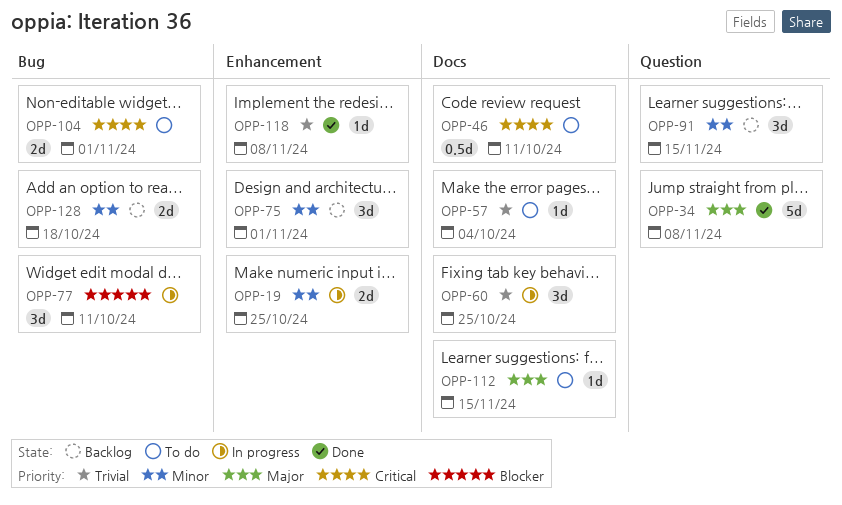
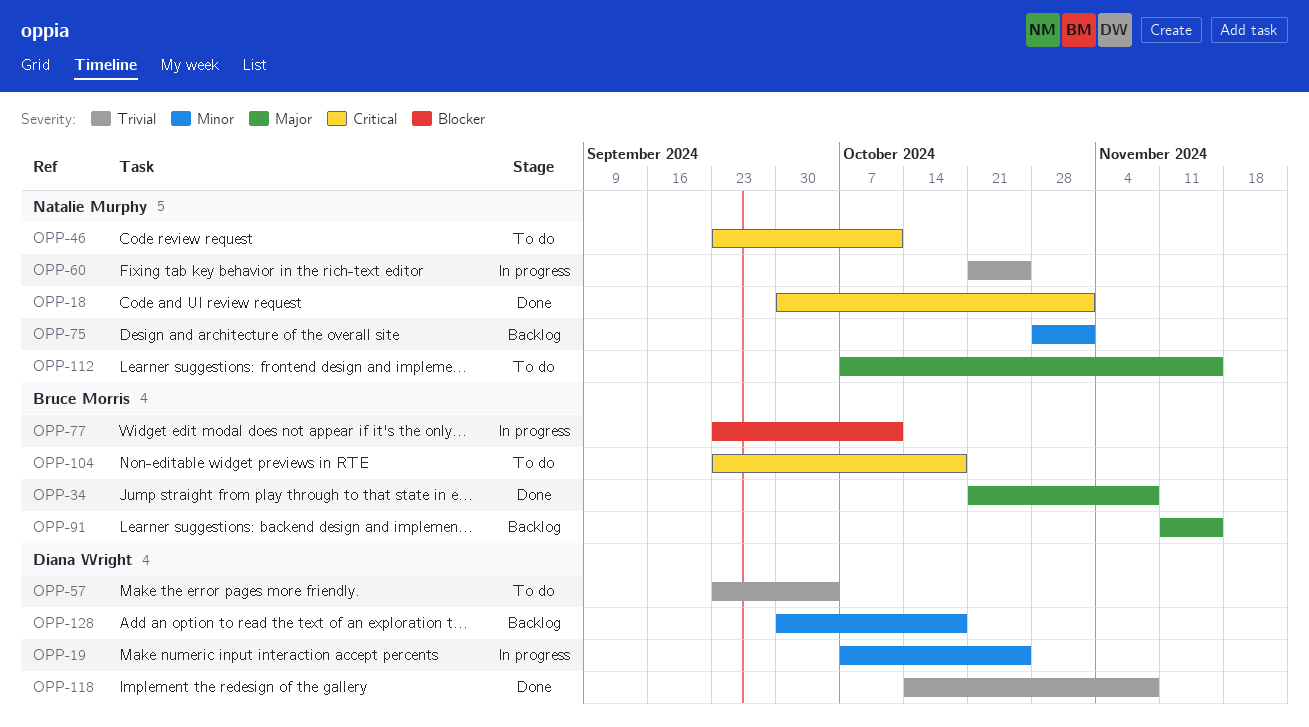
OPP-18: none -> present
OPP-91, priority: Minor -> Major
OPP-104, due: Nov 1 -> Oct 18

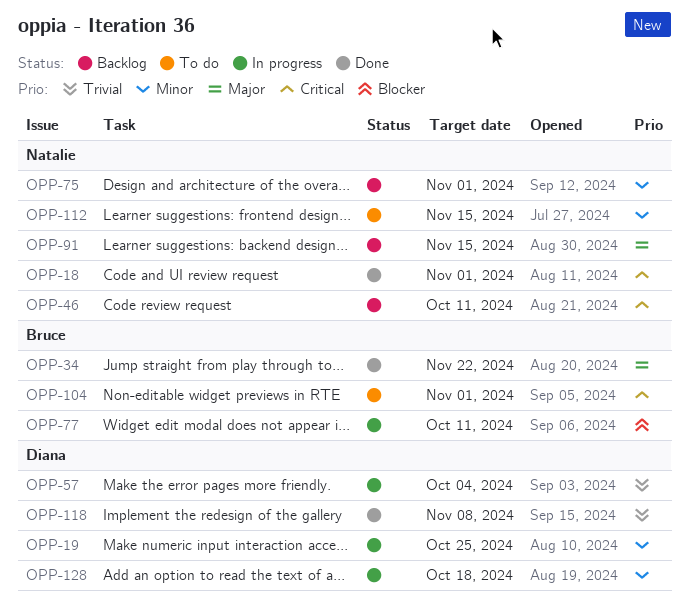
OPP-34, due: Nov 8 -> Nov 22
OPP-46, status: To do -> Backlog
OPP-57, status: To do -> In progress
OPP-60: present -> none
OPP-91, owner: Bruce Morris -> Natalie Murphy
OPP-104, due: Oct 18 -> Nov 1
OPP-112, priority: Major -> Minor
OPP-128, status: Backlog -> In progress

